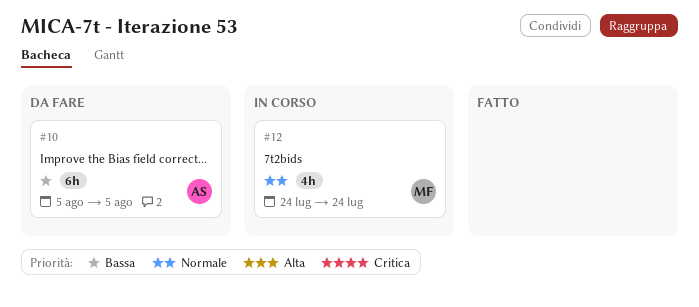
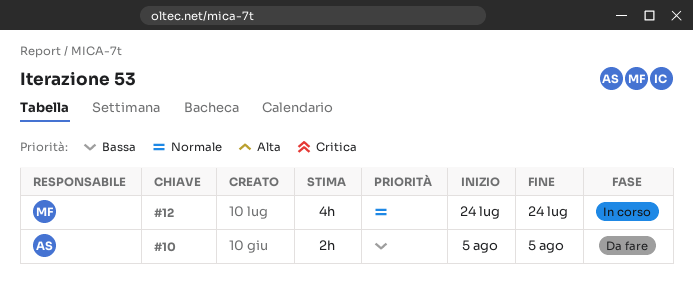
#10, estimate: 6h -> 2h

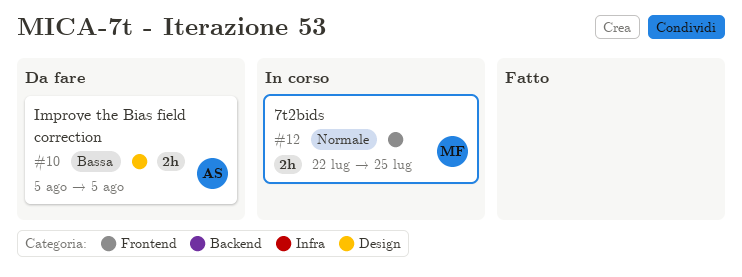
#12, estimate: 4h -> 2h
#12, start: Jul 24 -> Jul 22
#12, due: Jul 24 -> Jul 25

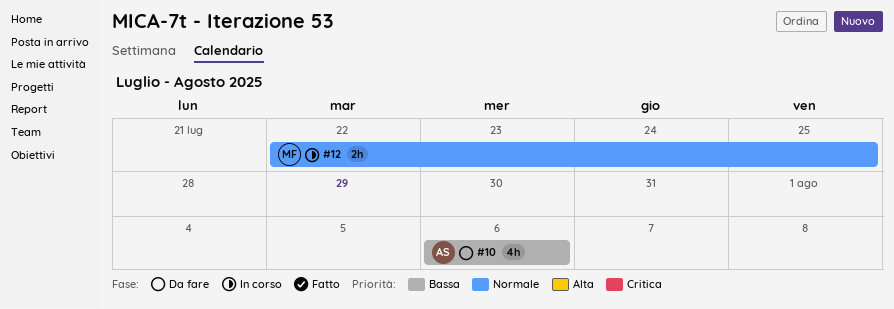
#10, estimate: 2h -> 4h
#10, start: Aug 5 -> Aug 6
#10, due: Aug 5 -> Aug 6

